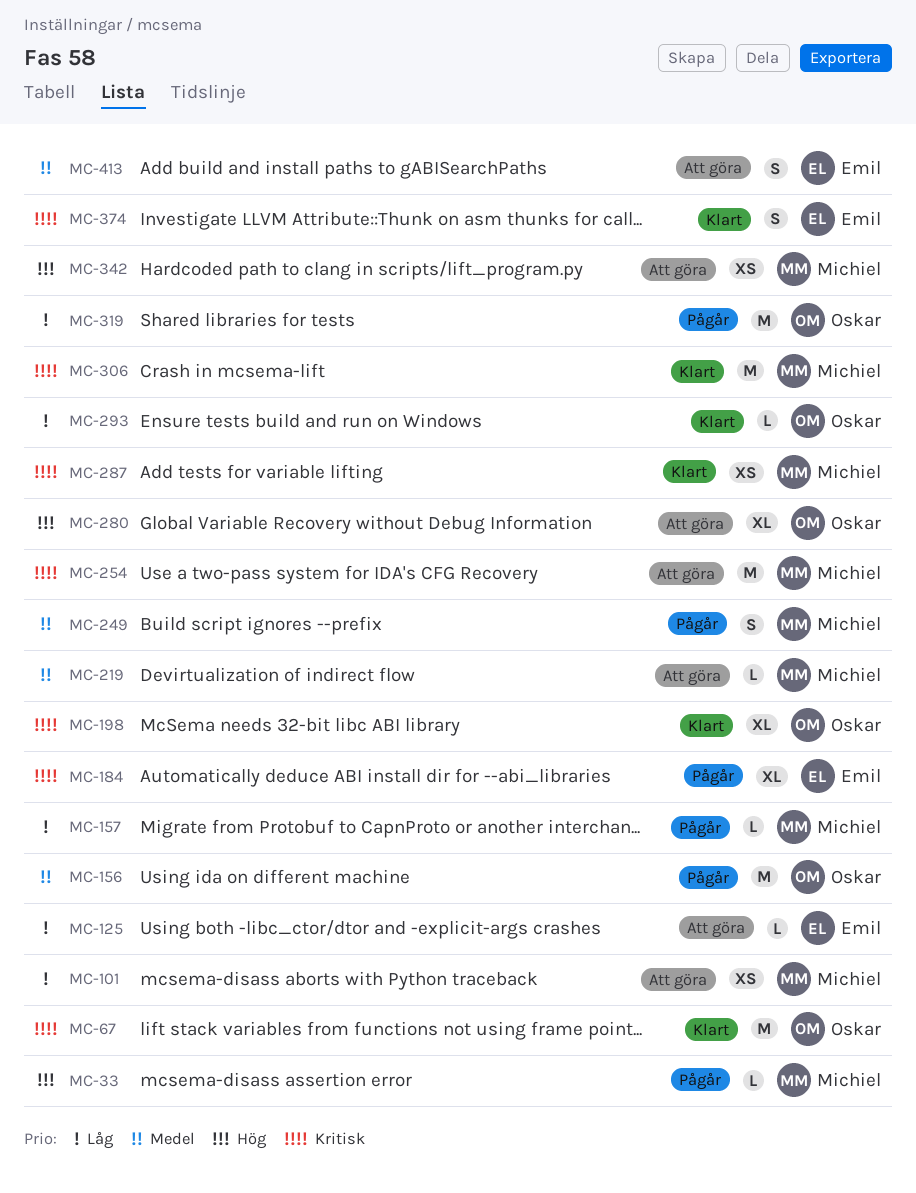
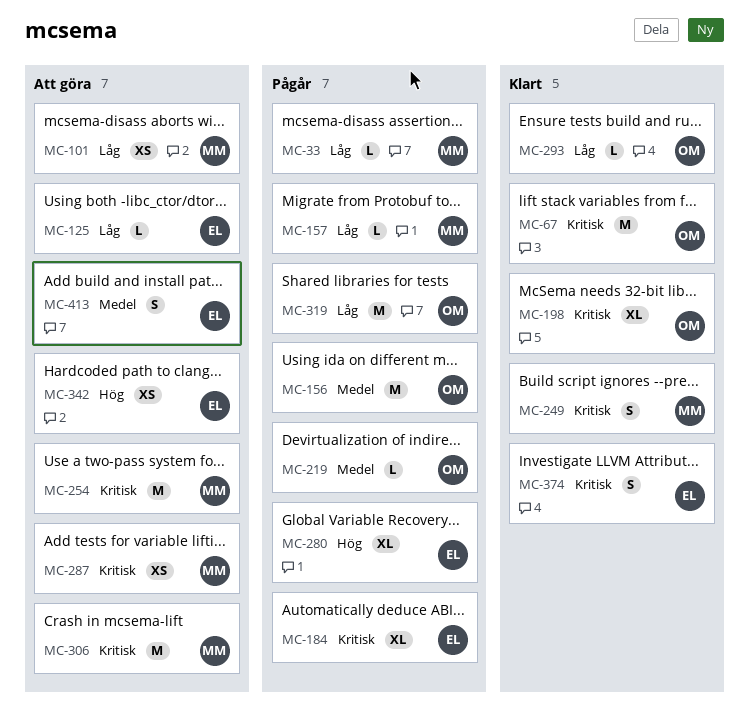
MC-33, priority: Hög -> Låg
MC-219, status: Att göra -> Pågår
MC-219, owner: Michiel -> Oskar
MC-249, status: Pågår -> Klart
MC-249, priority: Medel -> Kritisk
MC-280, status: Att göra -> Pågår
MC-280, owner: Oskar -> Emil
MC-287, status: Klart -> Att göra
MC-306, status: Klart -> Att göra
MC-342, owner: Michiel -> Emil

